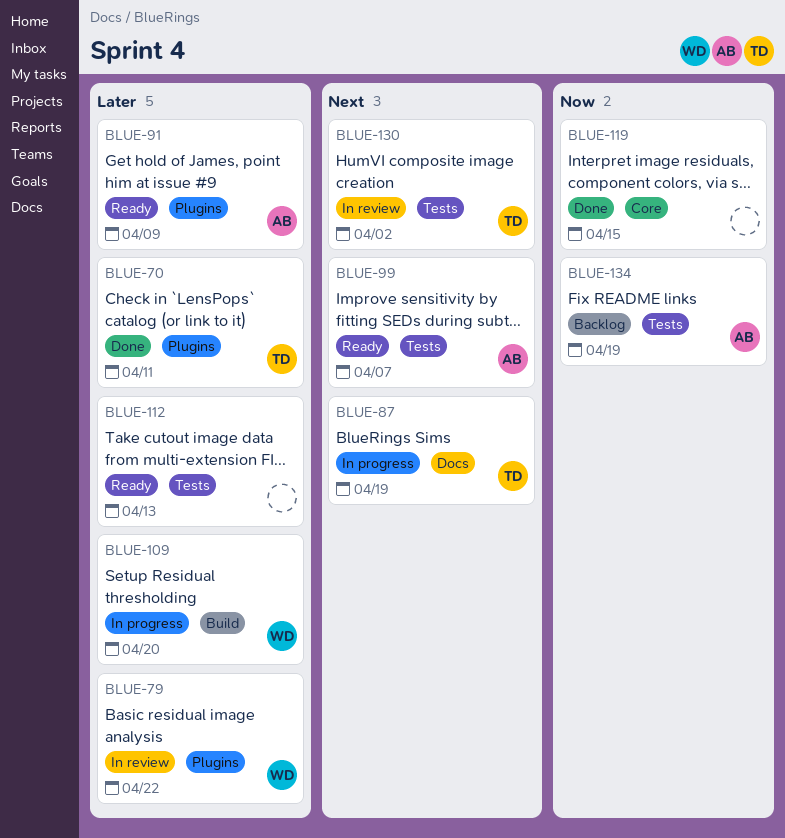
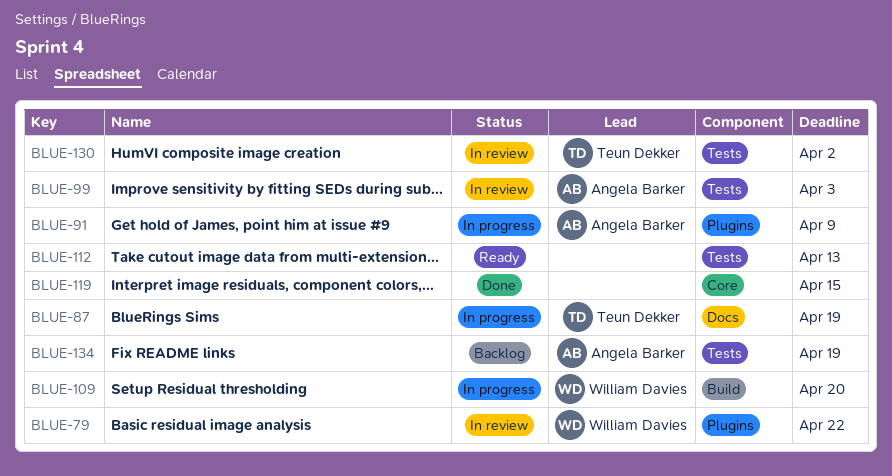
BLUE-70: present -> none
BLUE-91, status: Ready -> In progress
BLUE-99, status: Ready -> In review
BLUE-99, due: Apr 7 -> Apr 3

